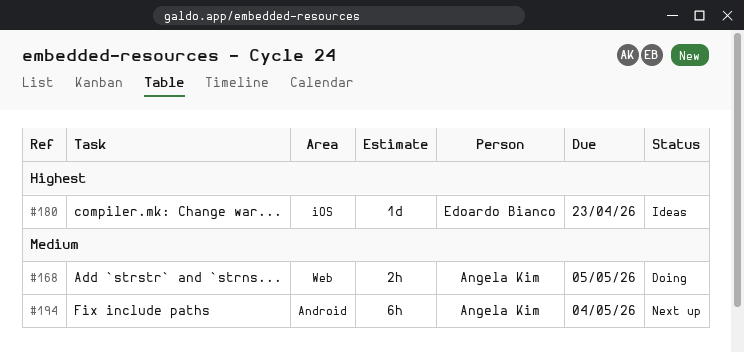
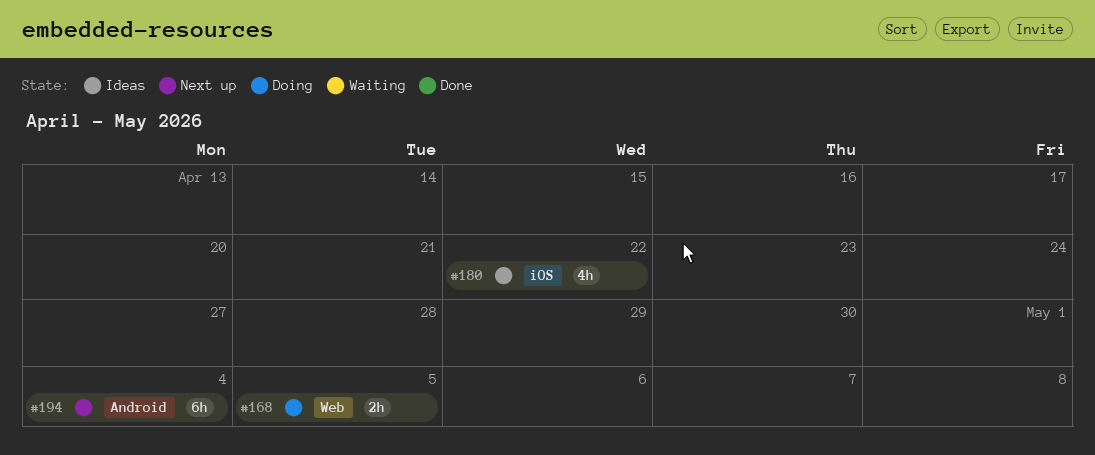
#180, estimate: 1d -> 4h
#180, due: Apr 23 -> Apr 22

